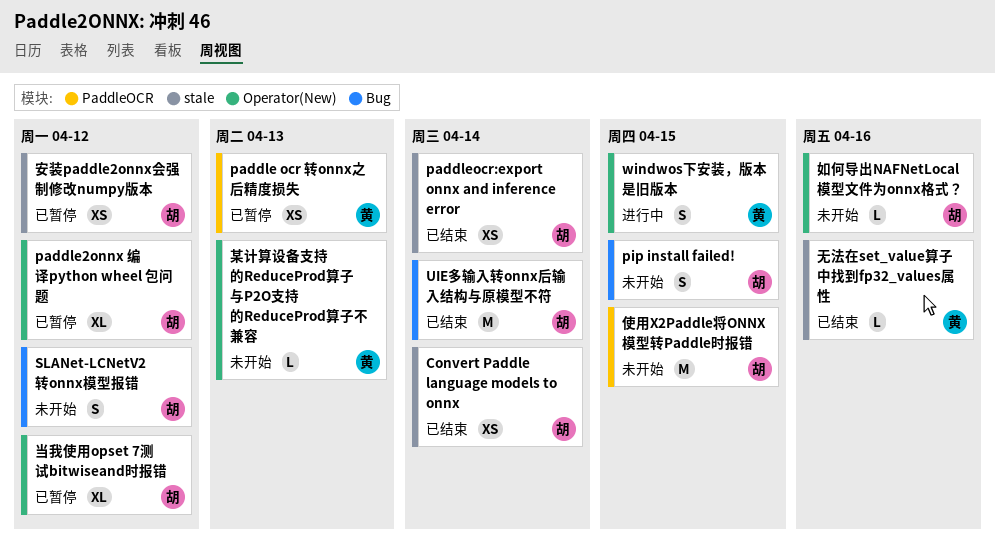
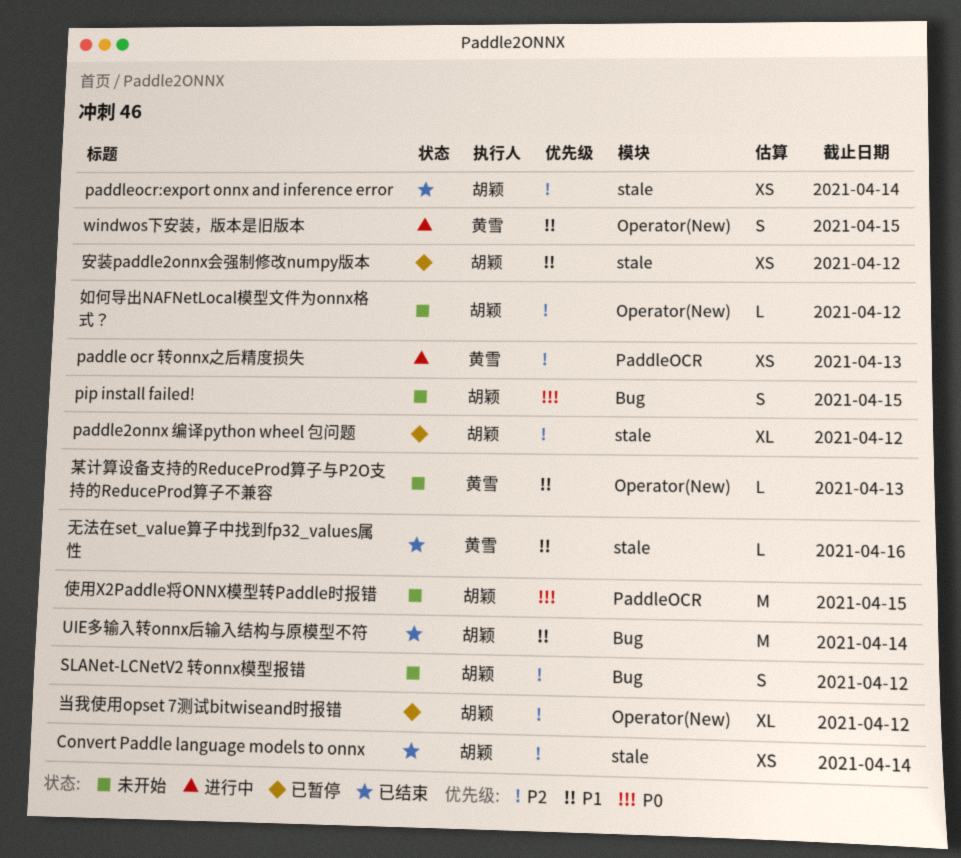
paddle ocr 转onnx之后精度损失, status: 已暂停 -> 进行中
paddle2onnx 编译python wheel 包问题, label: Operator(New) -> stale
如何导出NAFNetLocal模型文件为onnx格式？, due: Apr 16 -> Apr 12

